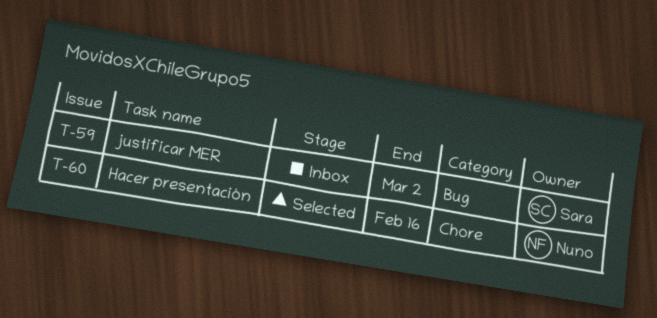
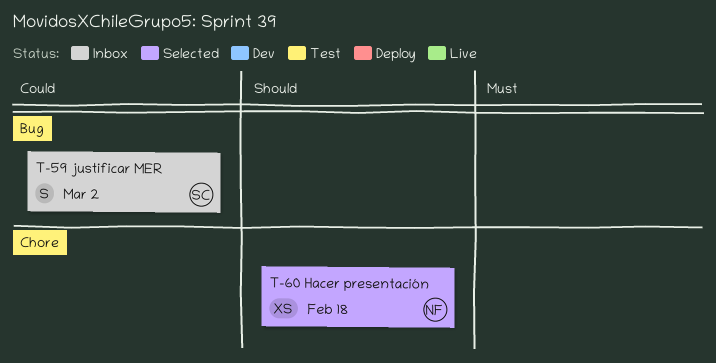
T-60, due: Feb 16 -> Feb 18

